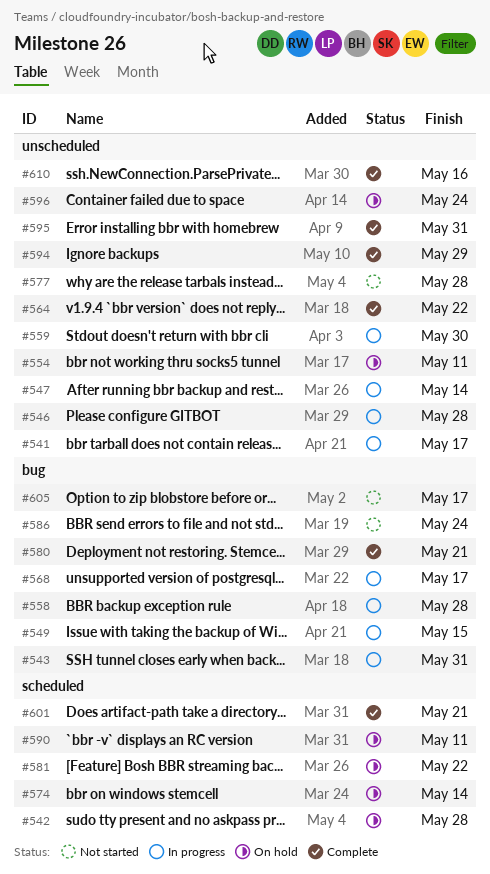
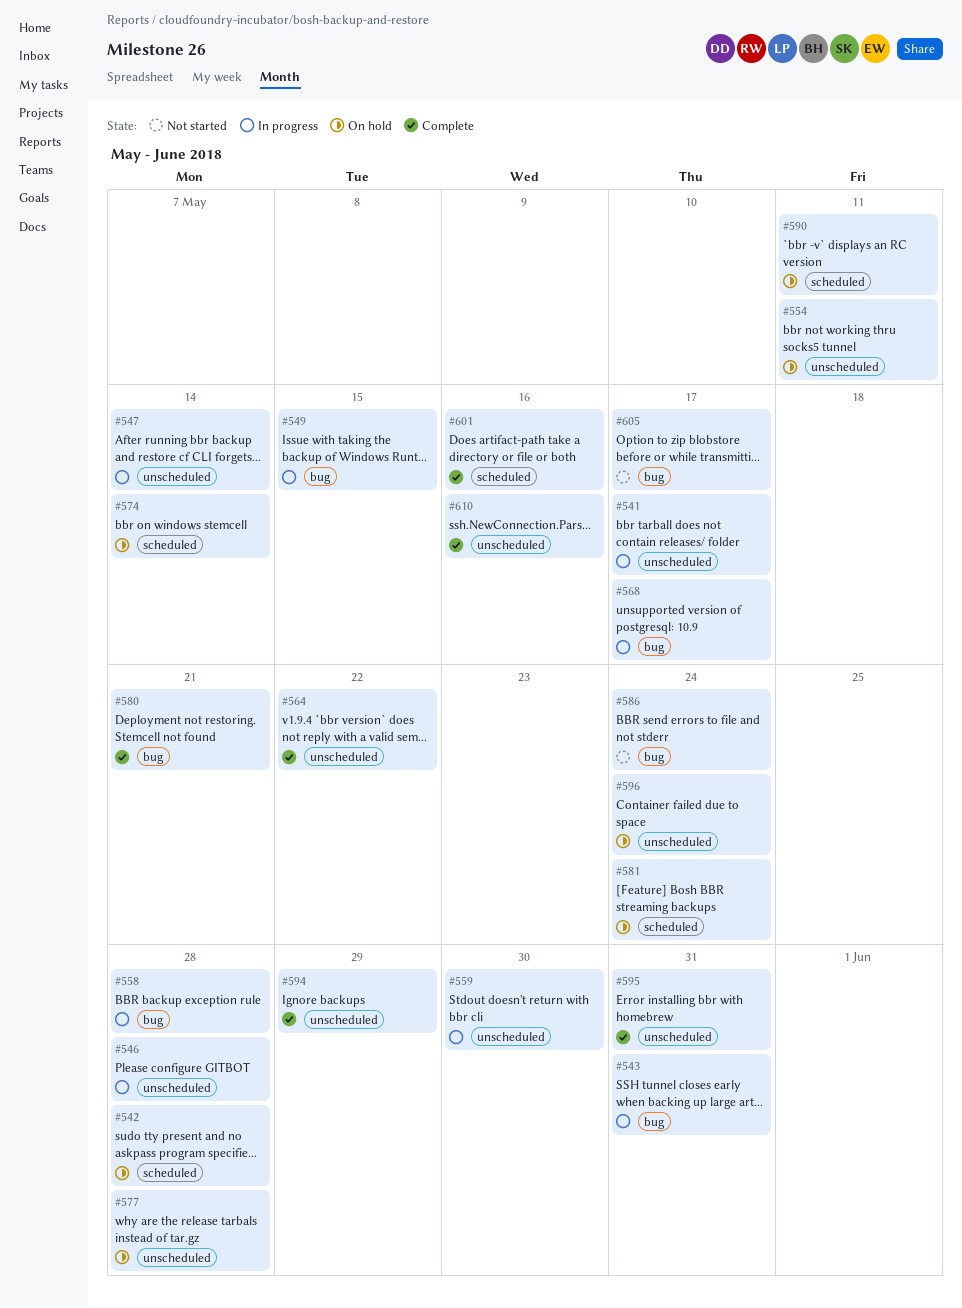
#577, status: Not started -> On hold
#581, due: May 22 -> May 24
#601, due: May 21 -> May 16

